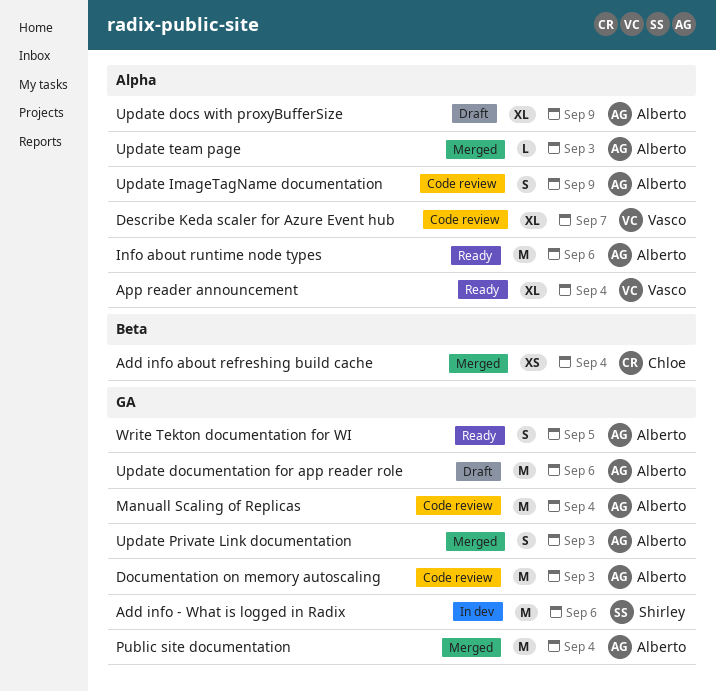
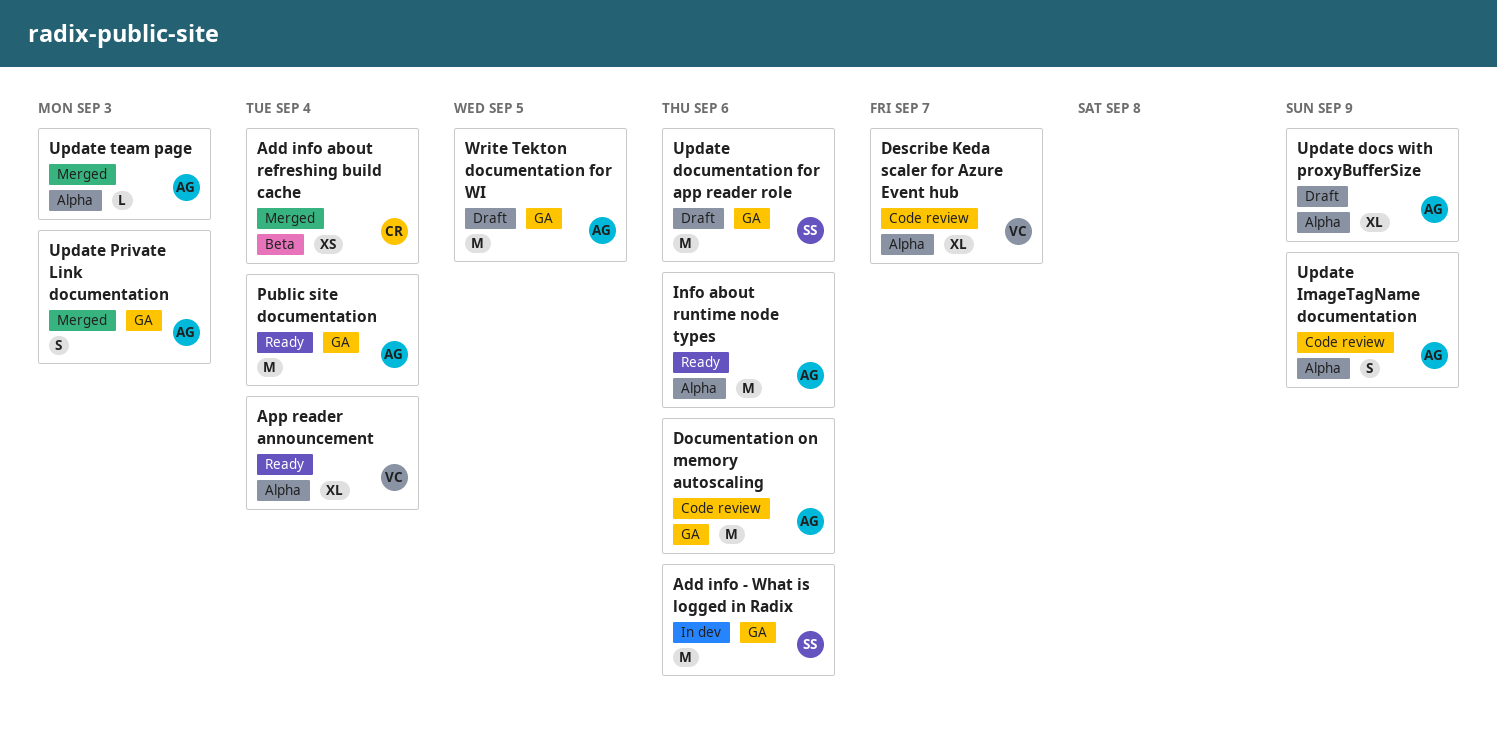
Documentation on memory autoscaling, due: Sep 3 -> Sep 6
Manuall Scaling of Replicas: present -> none
Public site documentation, status: Merged -> Ready
Update documentation for app reader role, owner: Alberto -> Shirley
Write Tekton documentation for WI, status: Ready -> Draft
Write Tekton documentation for WI, estimate: S -> M

